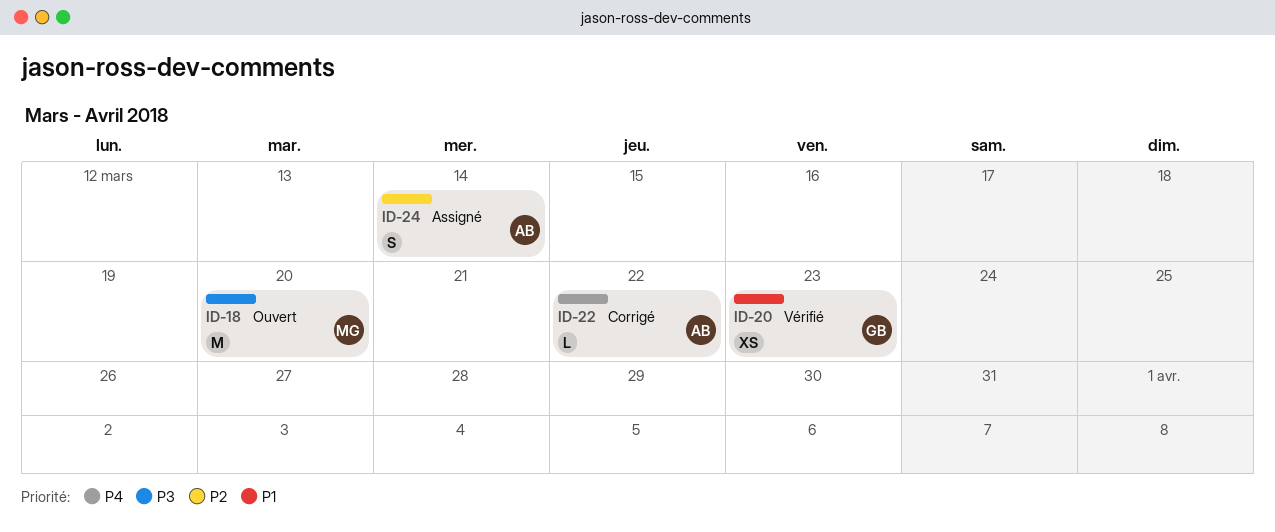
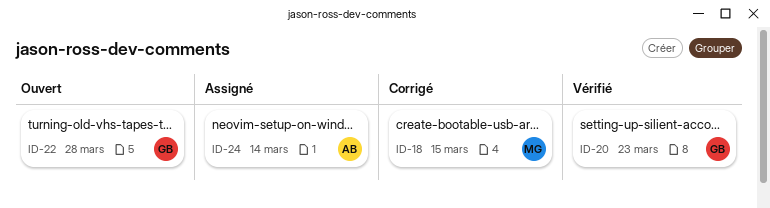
ID-18, status: Ouvert -> Corrigé
ID-18, due: Mar 20 -> Mar 15
ID-22, status: Corrigé -> Ouvert
ID-22, owner: AB -> GB
ID-22, due: Mar 22 -> Mar 28

